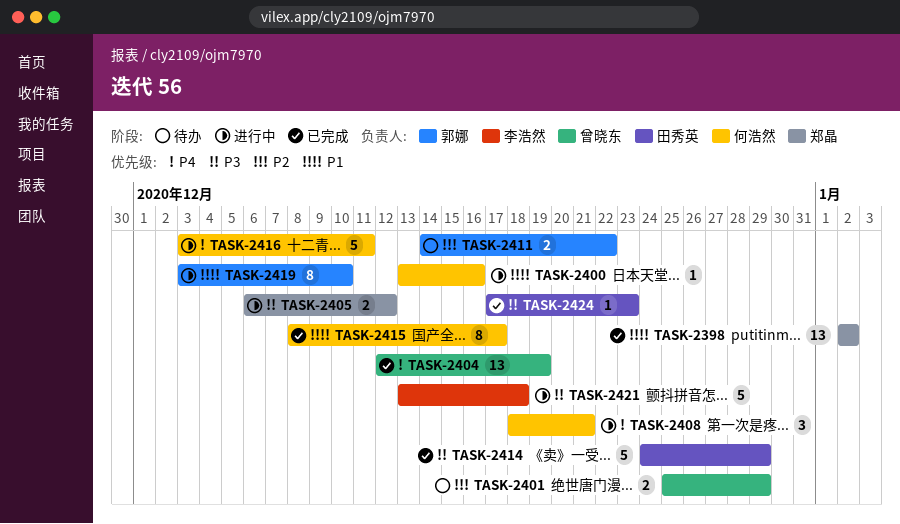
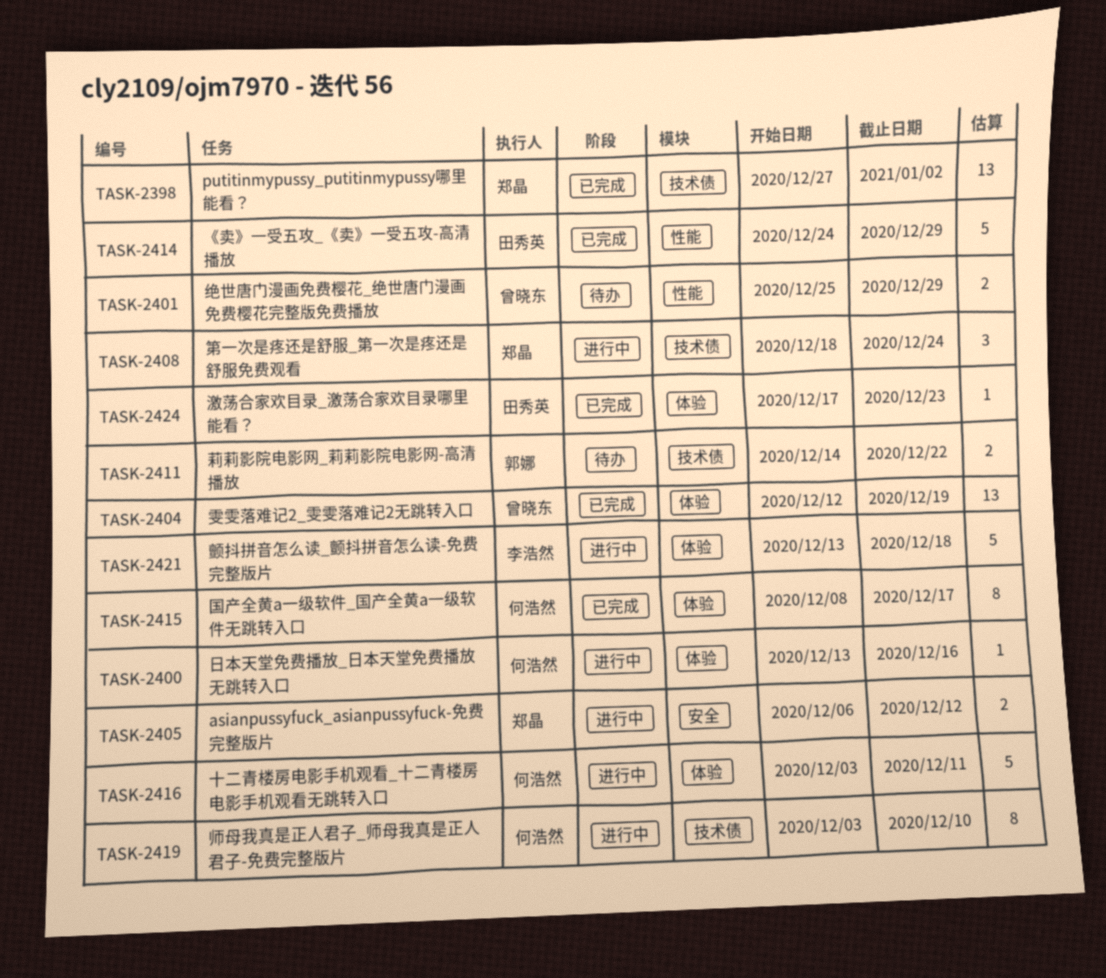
TASK-2398, start: Jan 2 -> Dec 27
TASK-2408, owner: 何浩然 -> 郑晶
TASK-2408, due: Dec 21 -> Dec 24
TASK-2419, owner: 郭娜 -> 何浩然

